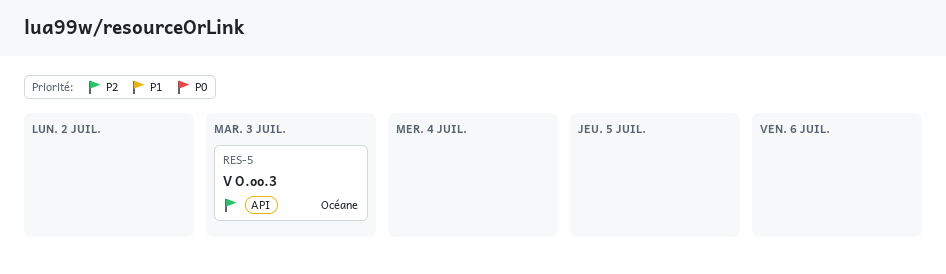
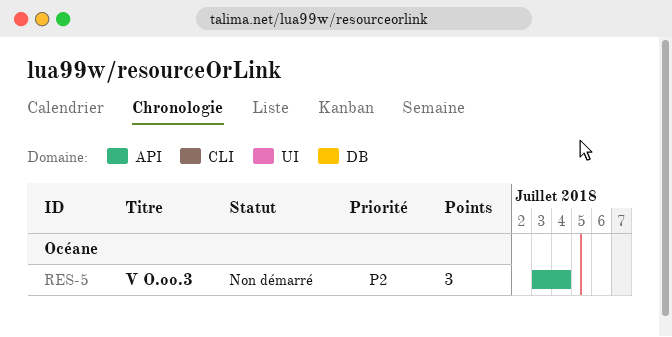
RES-5, due: Jul 3 -> Jul 4

